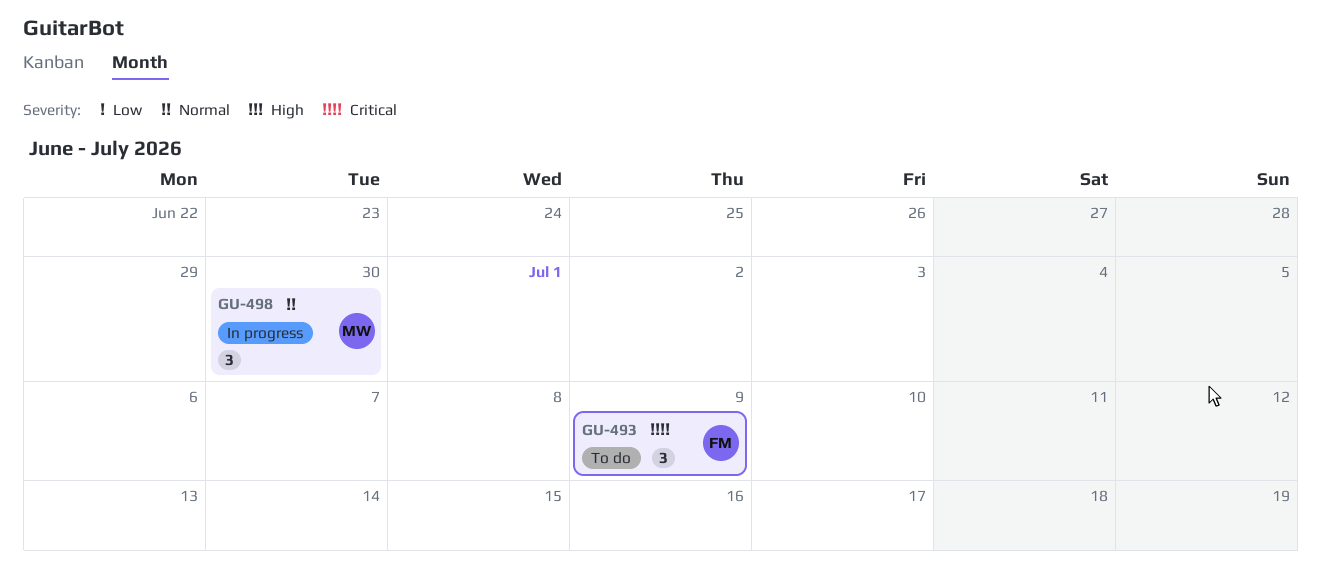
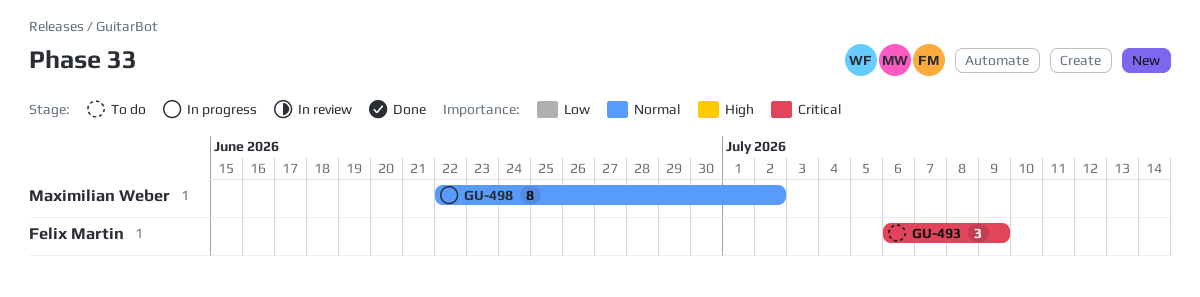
GU-498, estimate: 3 -> 8
GU-498, due: Jun 30 -> Jul 2

